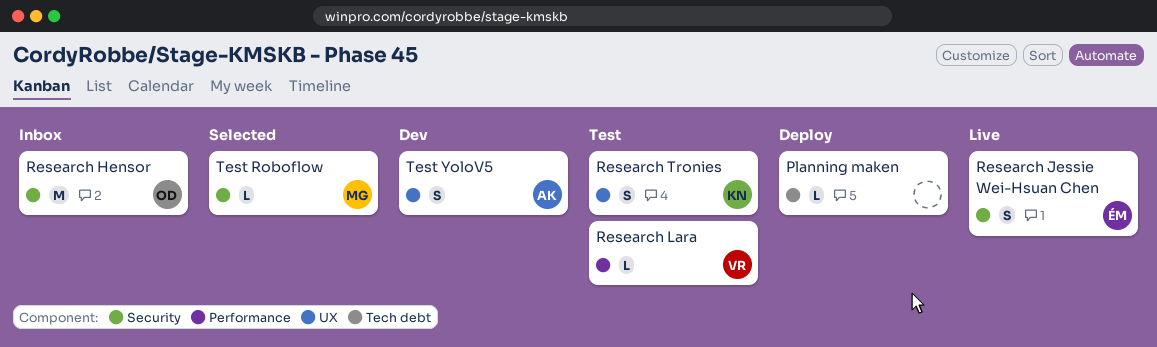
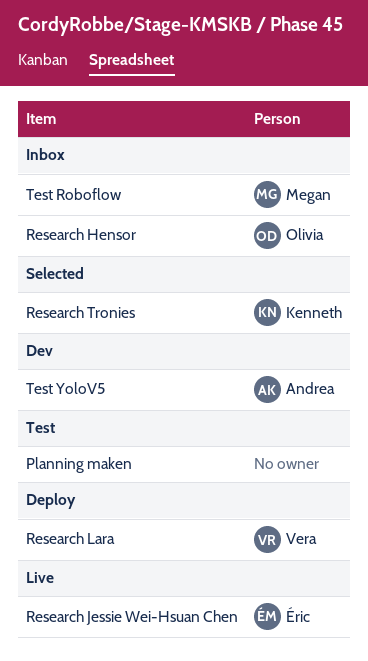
Planning maken, status: Deploy -> Test
Research Lara, status: Test -> Deploy
Research Tronies, status: Test -> Selected
Test Roboflow, status: Selected -> Inbox

